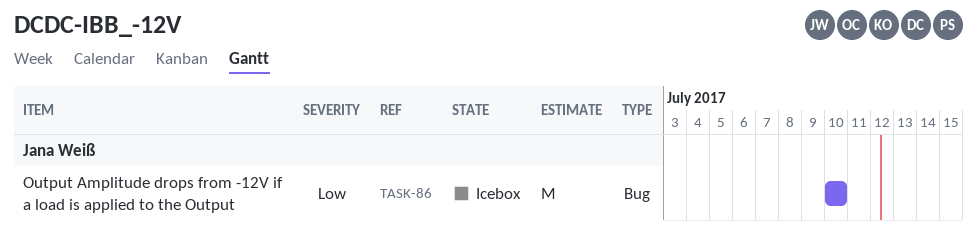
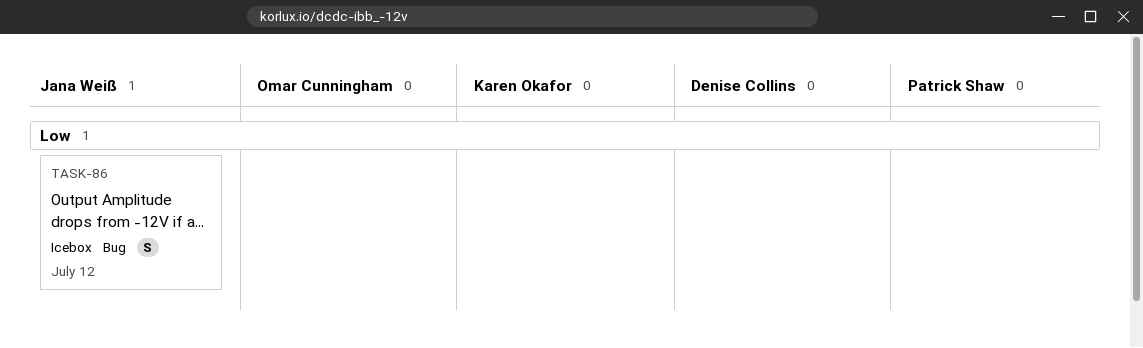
TASK-86, estimate: M -> S
TASK-86, due: Jul 10 -> Jul 12

